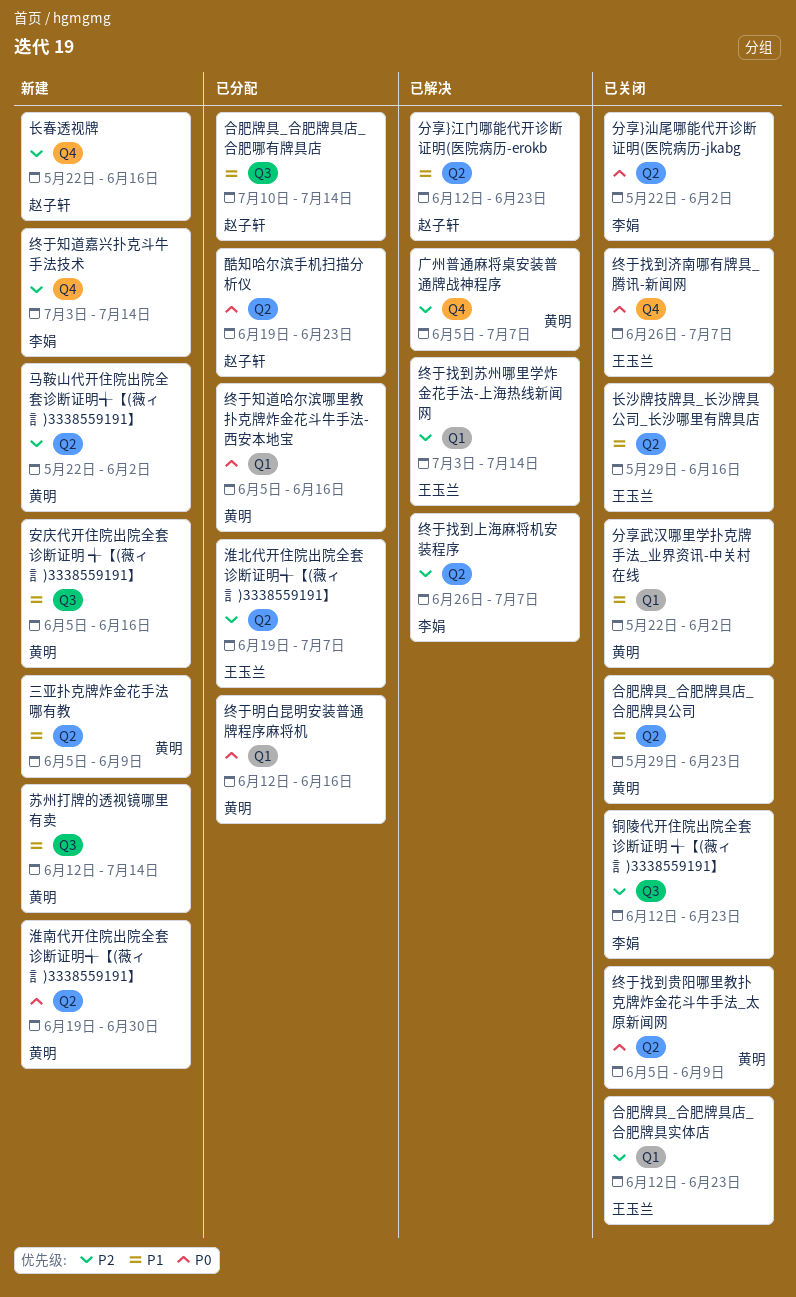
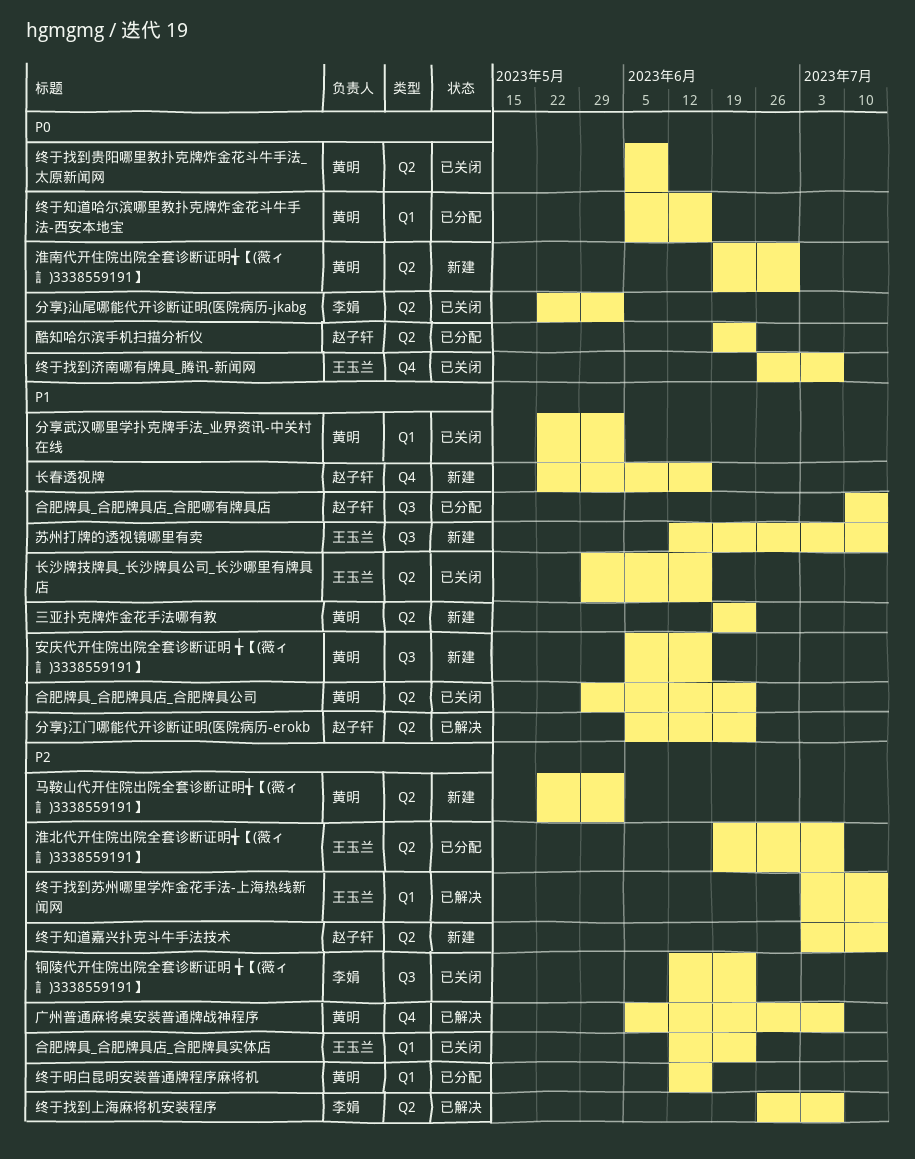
三亚扑克牌炸金花手法哪有教, start: Jun 5 -> Jun 19
三亚扑克牌炸金花手法哪有教, due: Jun 9 -> Jun 23
分享}江门哪能代开诊断证明(医院病历-erokb, start: Jun 12 -> Jun 5
终于明白昆明安装普通牌程序麻将机, priority: P0 -> P2
终于知道嘉兴扑克斗牛手法技术, owner: 李娟 -> 赵子轩
终于知道嘉兴扑克斗牛手法技术, label: Q4 -> Q2
苏州打牌的透视镜哪里有卖, owner: 黄明 -> 王玉兰
长春透视牌, priority: P2 -> P1

